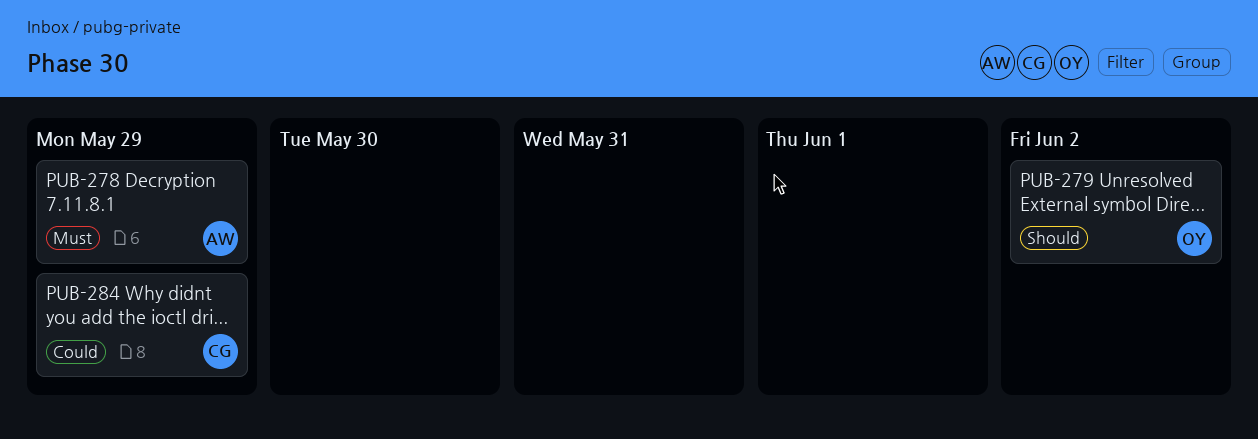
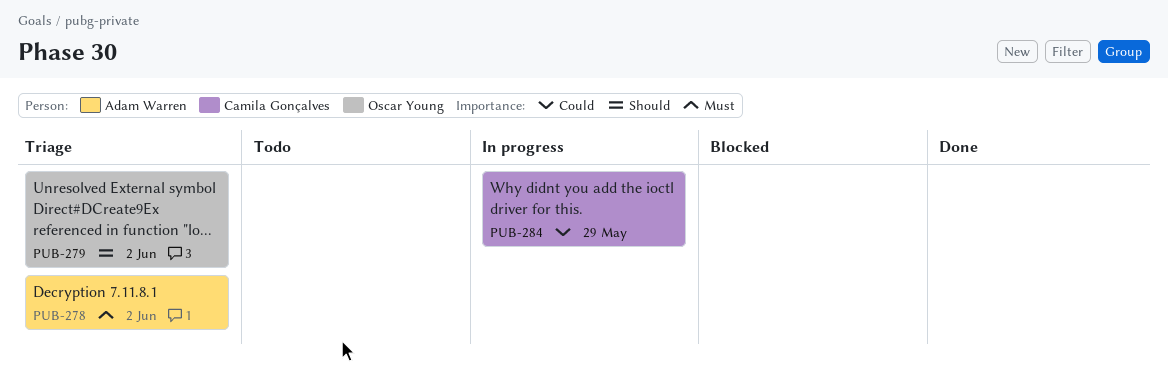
PUB-278, due: May 29 -> Jun 2

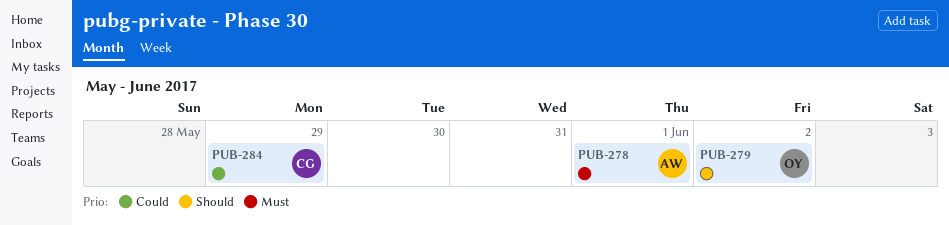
PUB-278, due: Jun 2 -> Jun 1

